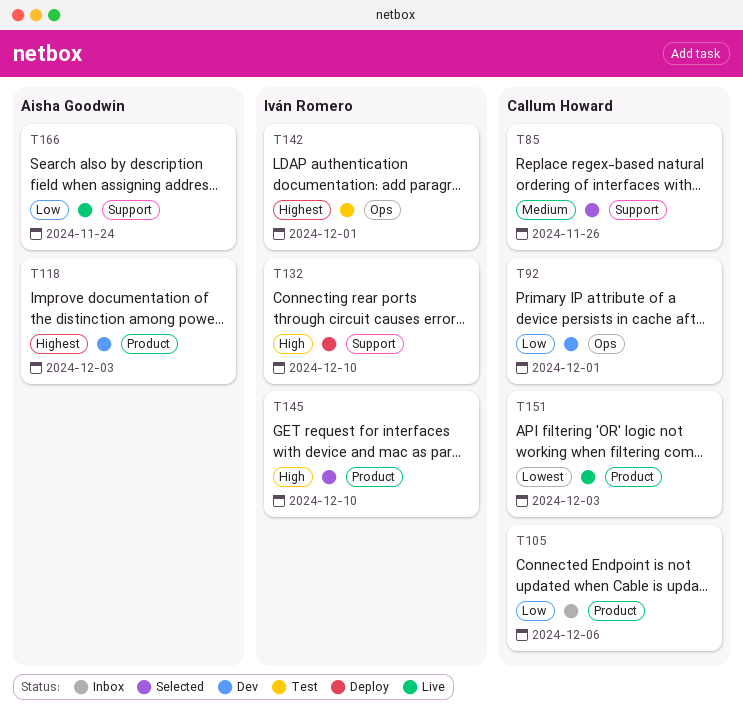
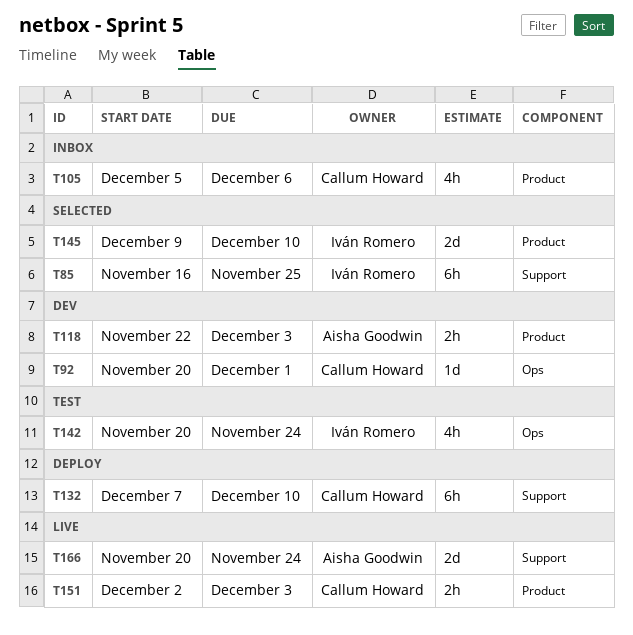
T85, owner: Callum Howard -> Iván Romero
T85, due: Nov 26 -> Nov 25
T132, owner: Iván Romero -> Callum Howard
T142, due: Dec 1 -> Nov 24

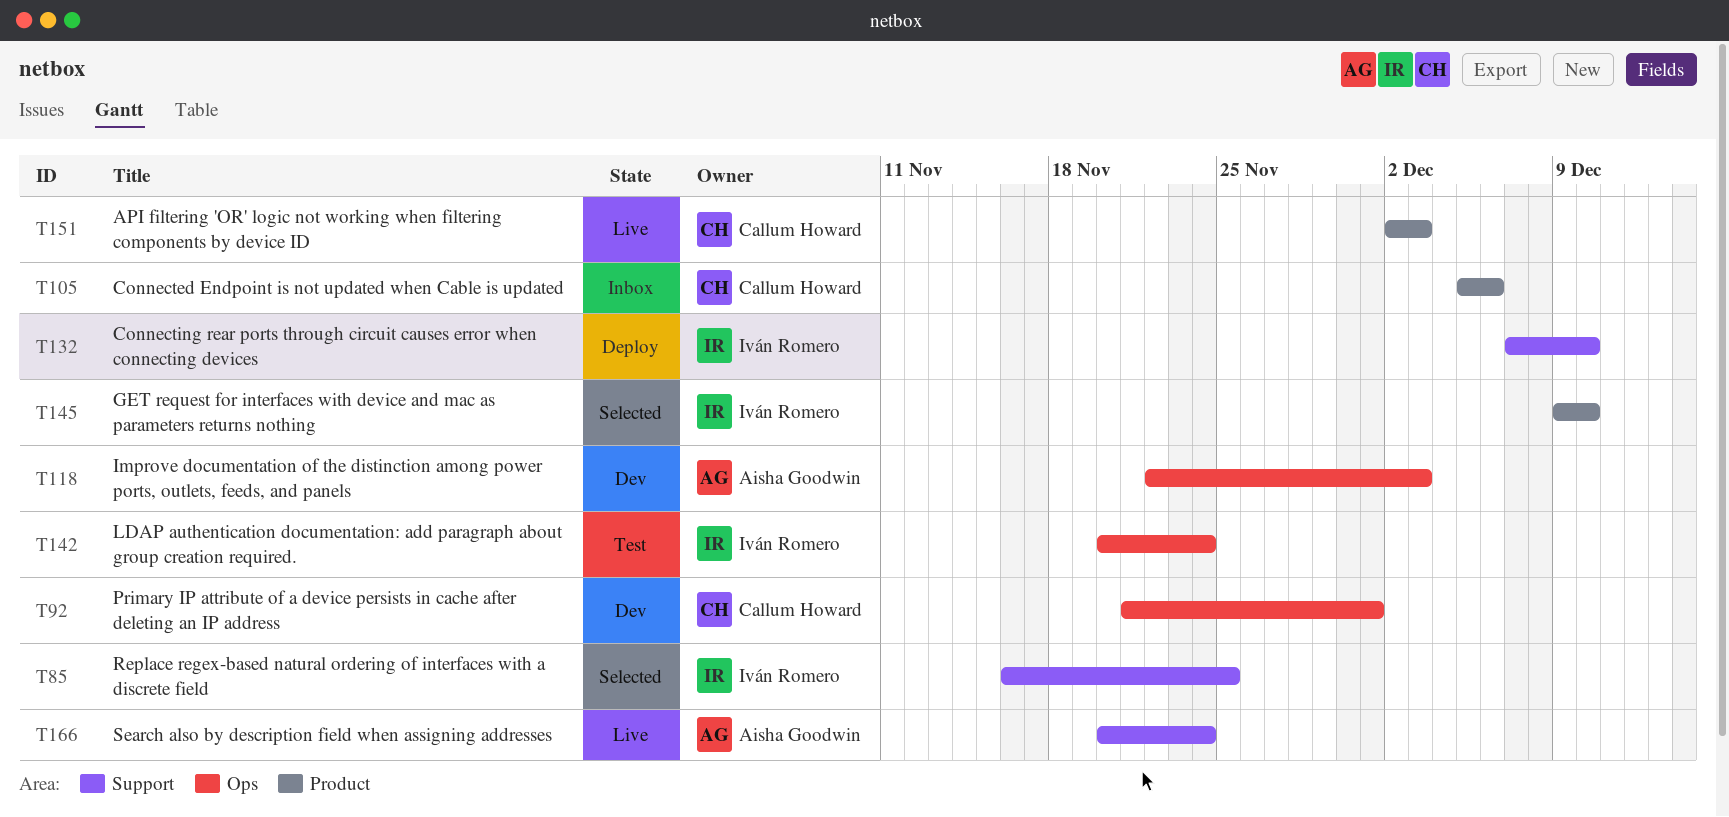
T92, start: Nov 20 -> Nov 21
T118, label: Product -> Ops
T132, owner: Callum Howard -> Iván Romero

